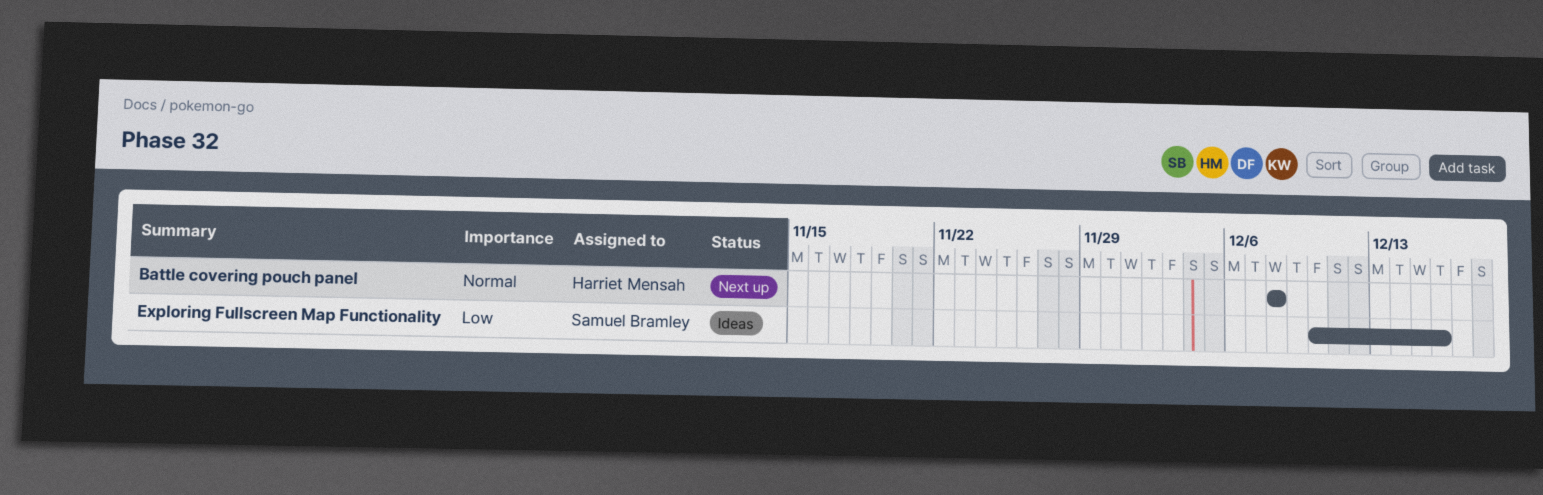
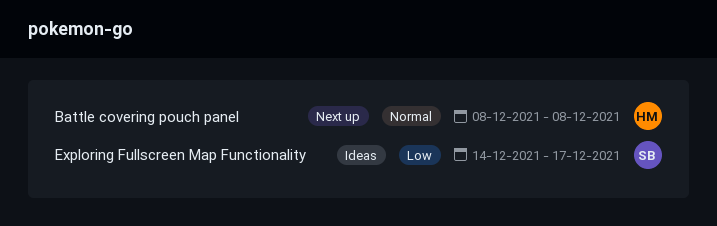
Exploring Fullscreen Map Functionality, start: Dec 10 -> Dec 14
Exploring Fullscreen Map Functionality, due: Dec 16 -> Dec 17

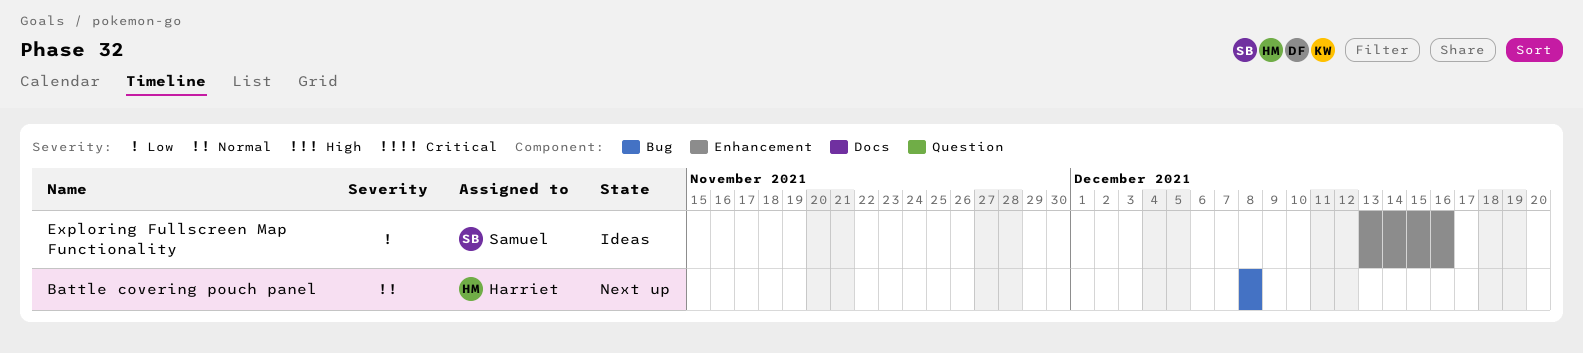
Exploring Fullscreen Map Functionality, start: Dec 14 -> Dec 13
Exploring Fullscreen Map Functionality, due: Dec 17 -> Dec 16

